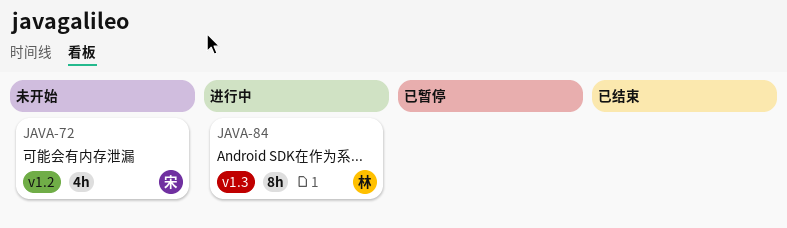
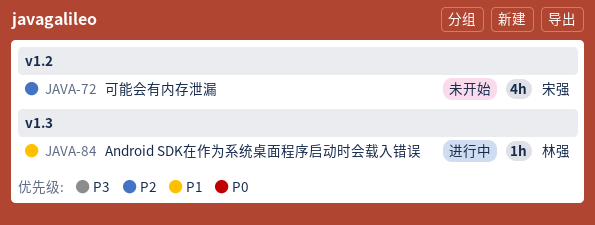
JAVA-84, estimate: 8h -> 1h

